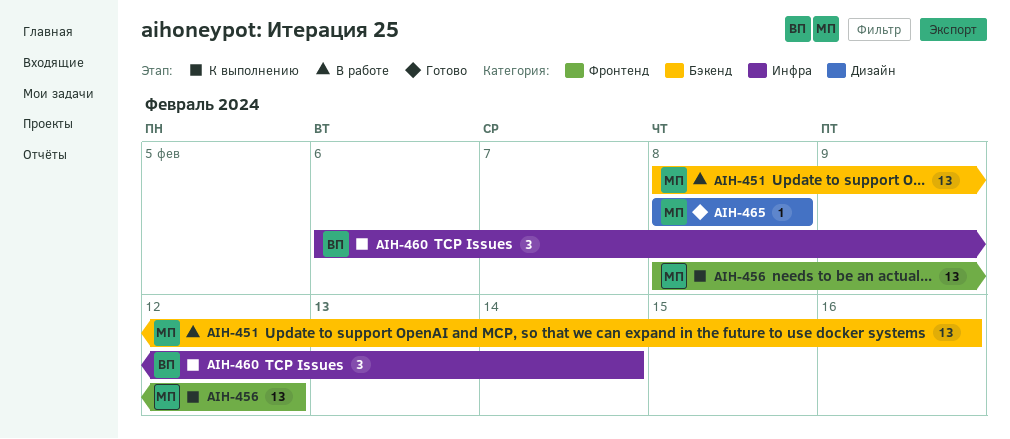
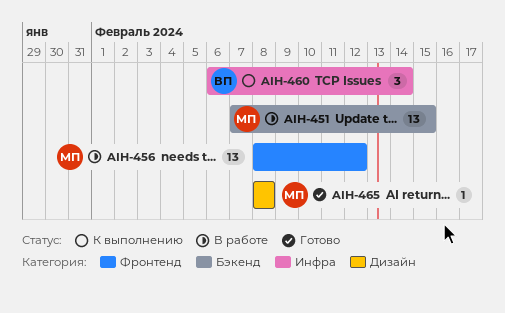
AIH-451, start: Feb 8 -> Feb 7
AIH-451, due: Feb 16 -> Feb 15
AIH-456, status: К выполнению -> В работе

